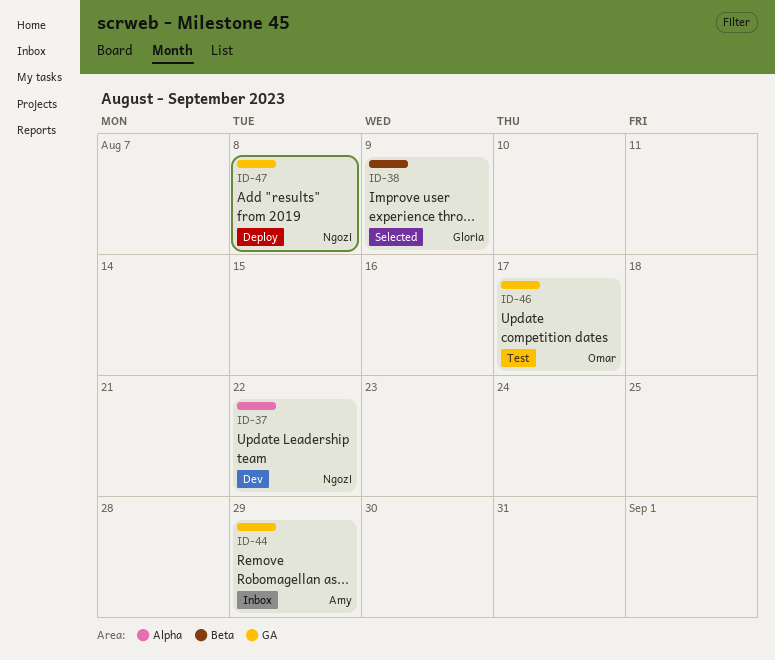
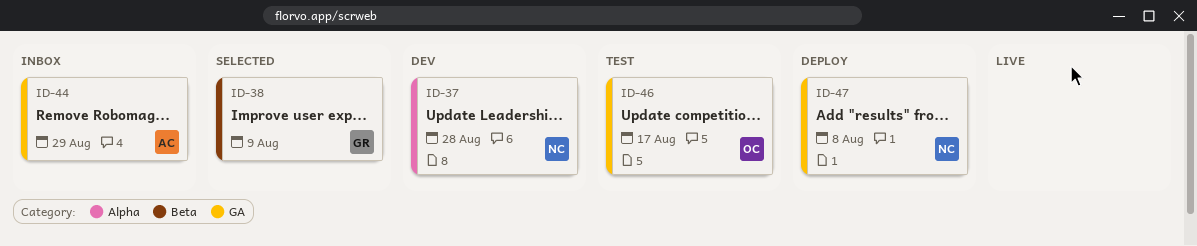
ID-37, due: Aug 22 -> Aug 28

